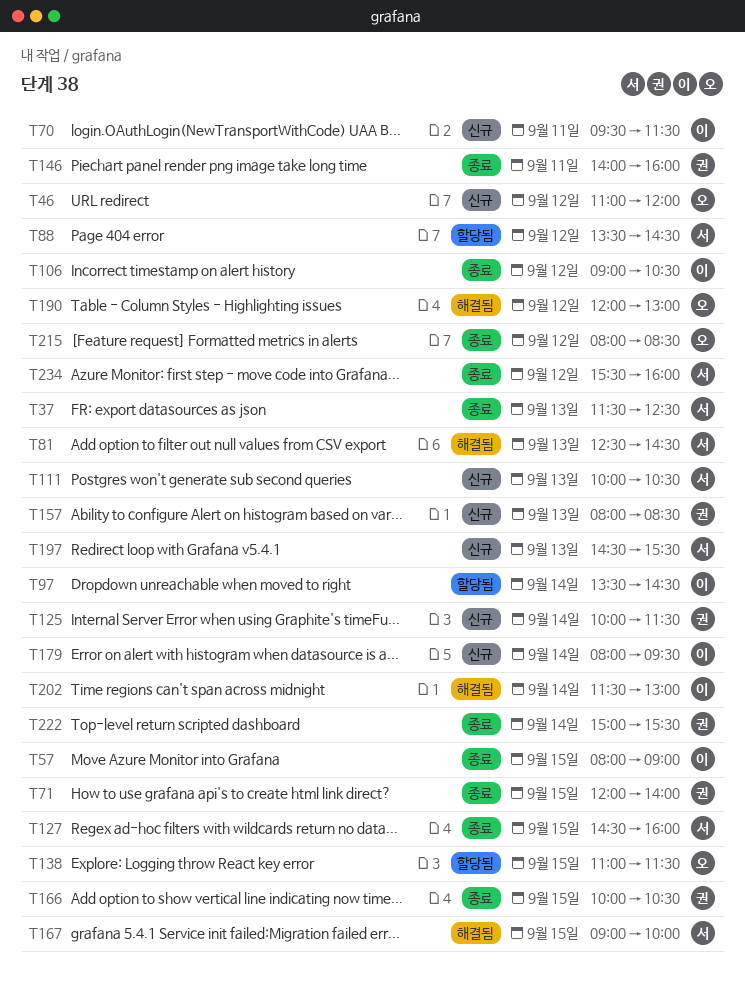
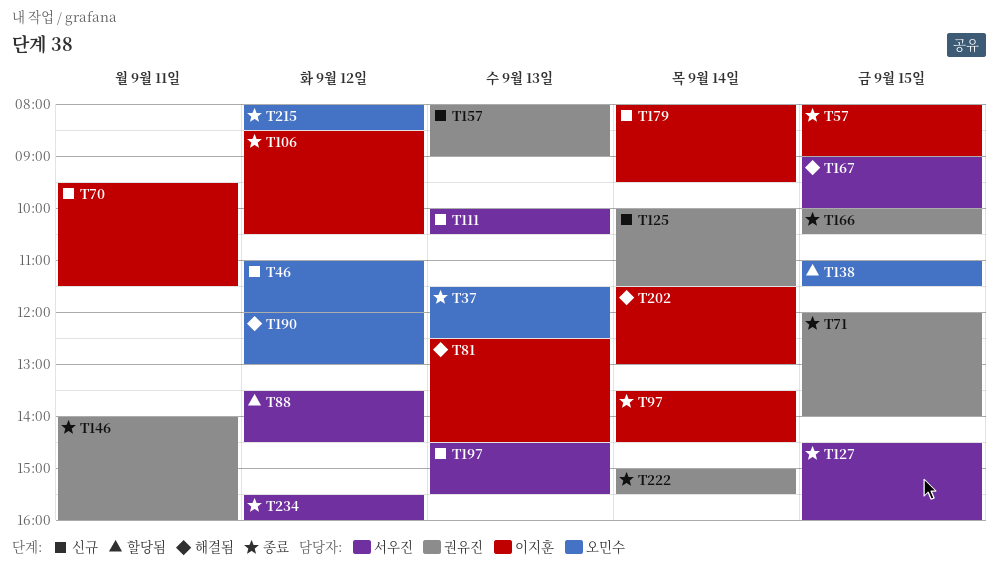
T37, owner: 서우진 -> 오민수
T81, owner: 서우진 -> 이지훈
T97, status: 할당됨 -> 종료
T106, begins: 09:00 -> 08:30
T157, ends: 08:30 -> 09:00

